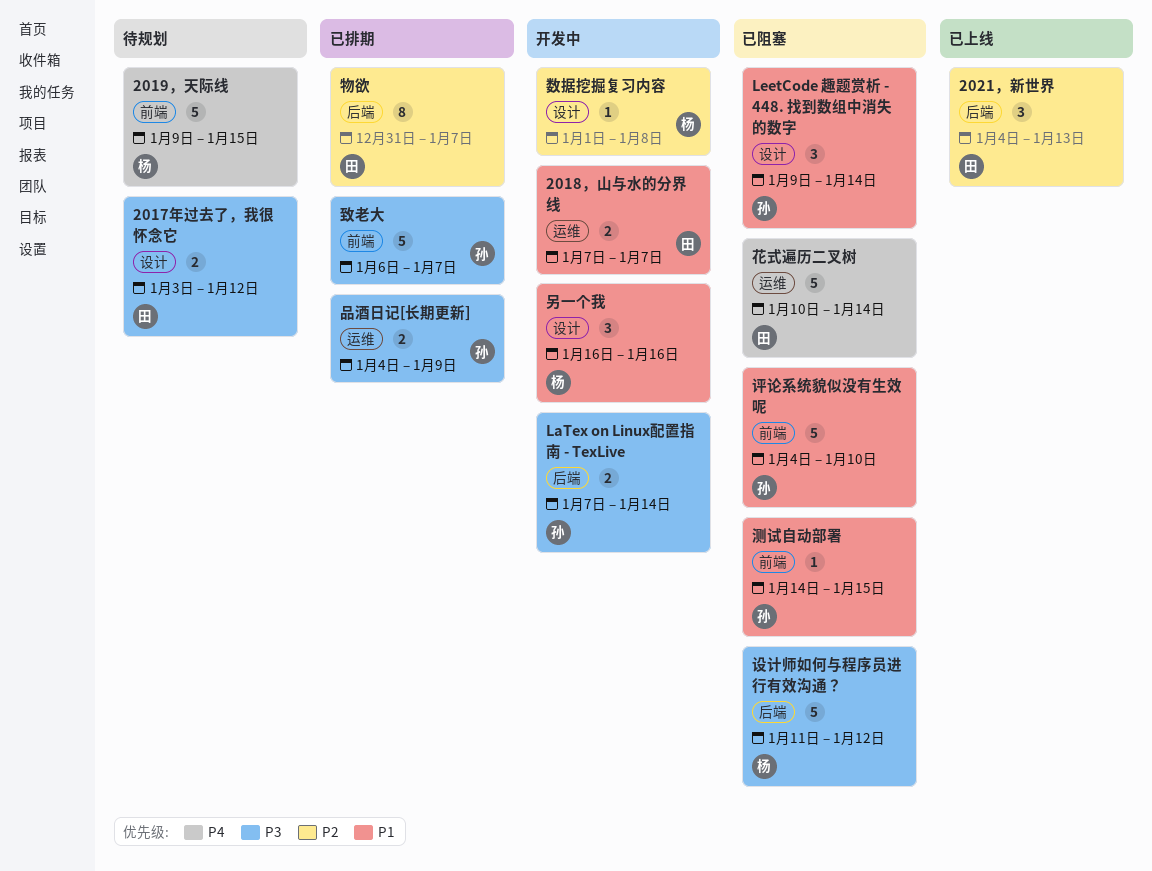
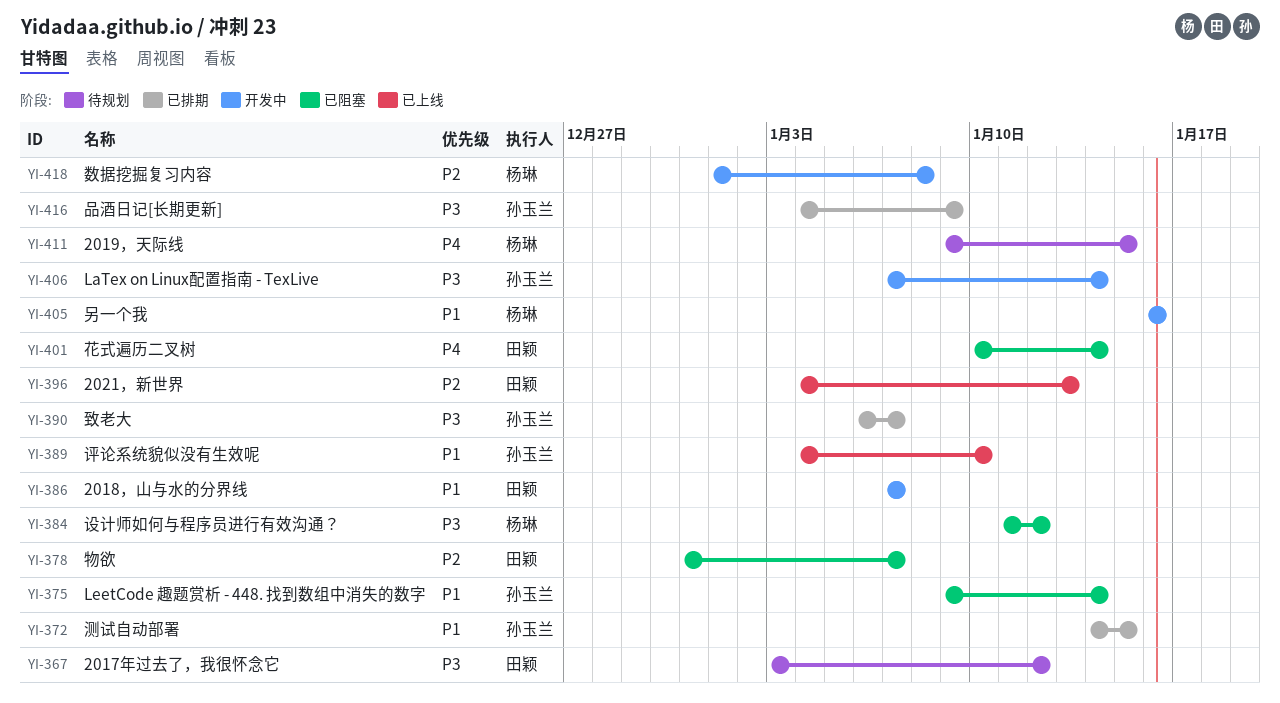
测试自动部署, status: 已阻塞 -> 已排期
物欲, status: 已排期 -> 已阻塞
评论系统貌似没有生效呢, status: 已阻塞 -> 已上线

